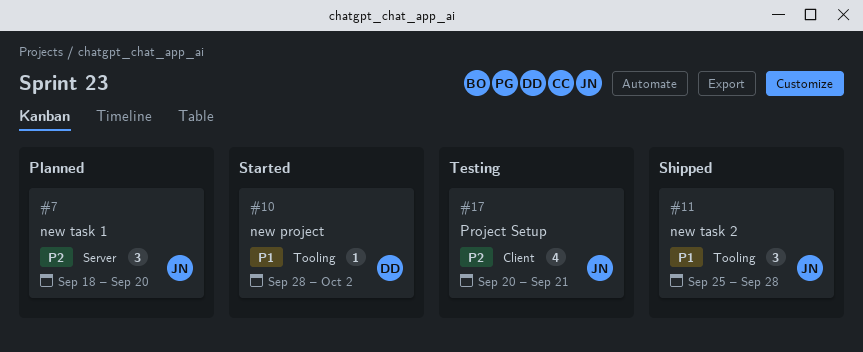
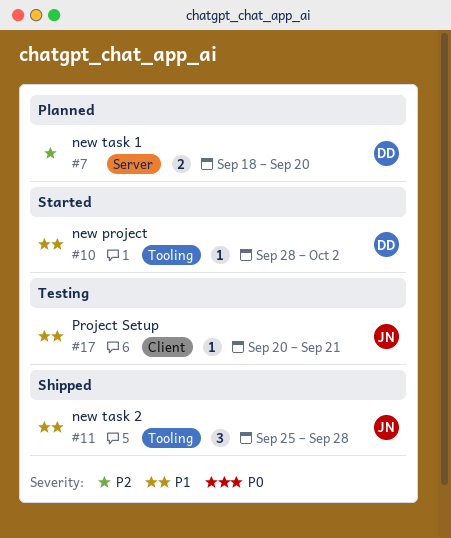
#7, owner: JN -> DD
#7, estimate: 3 -> 2
#17, priority: P2 -> P1
#17, estimate: 4 -> 1

